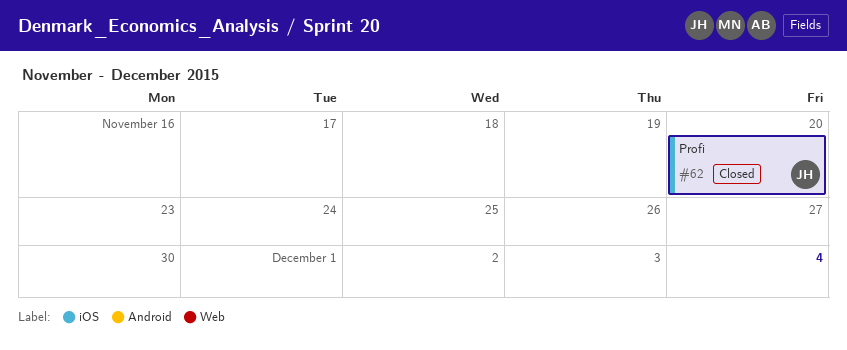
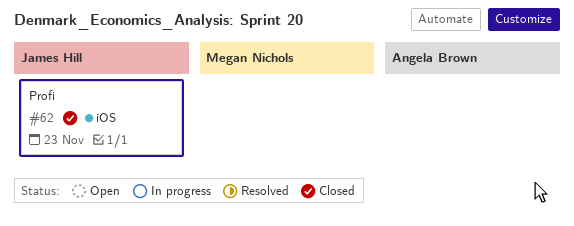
#62, due: Nov 20 -> Nov 23

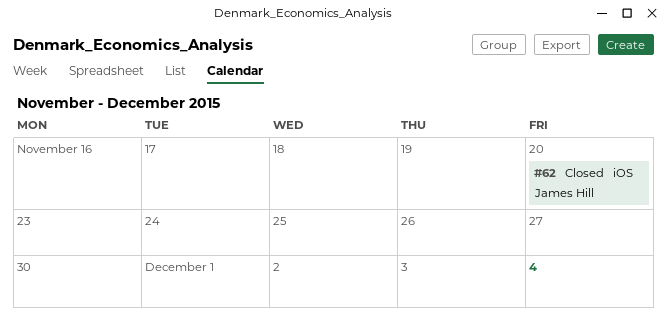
#62, due: Nov 23 -> Nov 20

